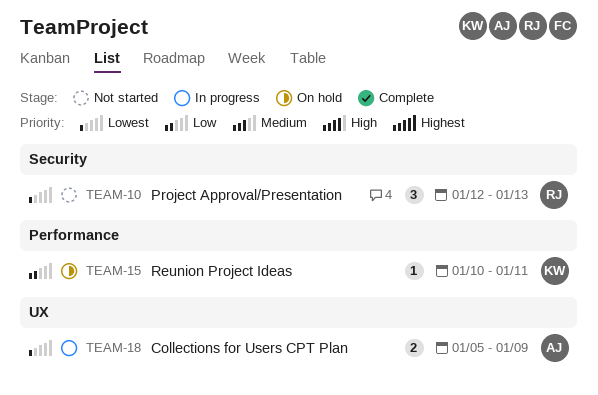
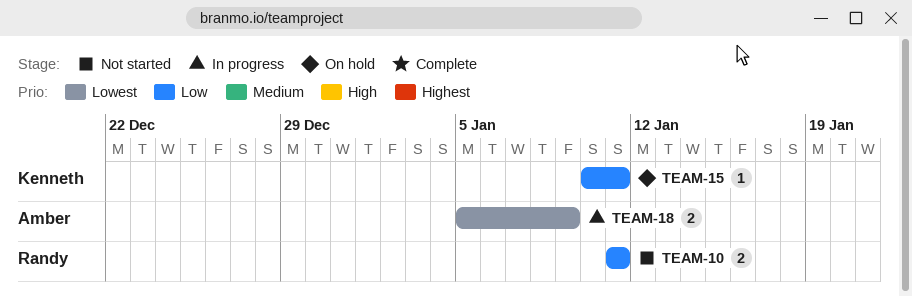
TEAM-10, priority: Lowest -> Low
TEAM-10, estimate: 3 -> 2
TEAM-10, start: Jan 12 -> Jan 11
TEAM-10, due: Jan 13 -> Jan 11

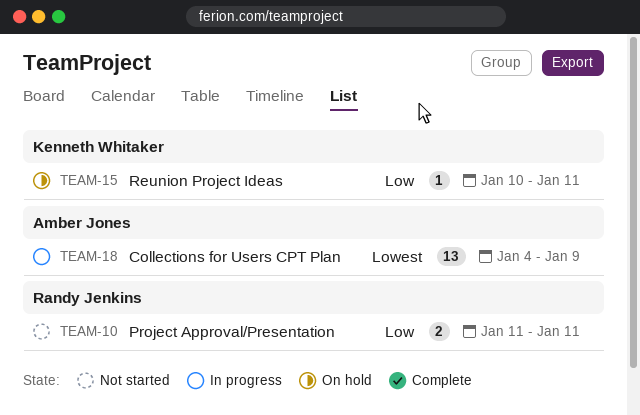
TEAM-18, estimate: 2 -> 13
TEAM-18, start: Jan 5 -> Jan 4

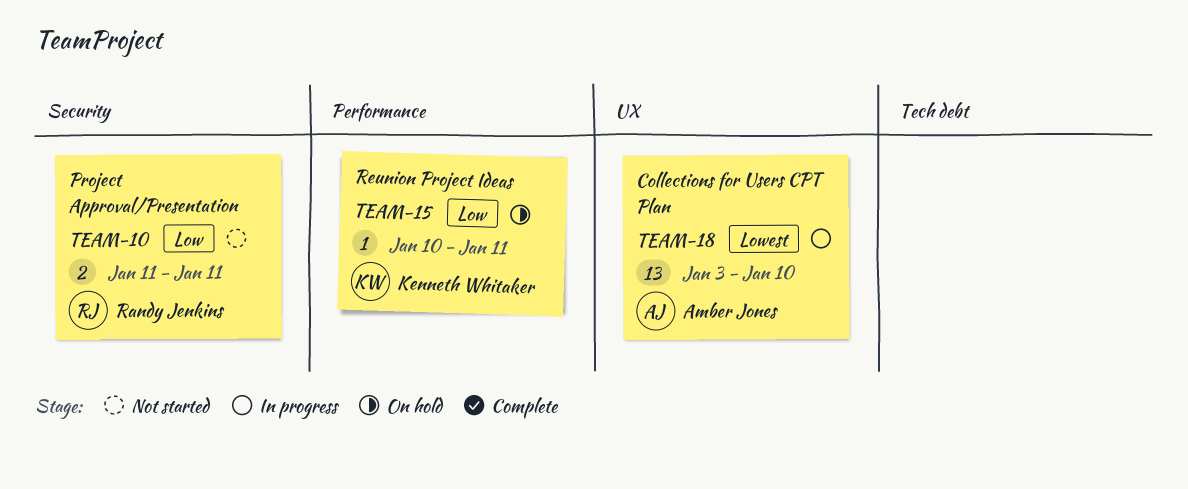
TEAM-18, start: Jan 4 -> Jan 3
TEAM-18, due: Jan 9 -> Jan 10

